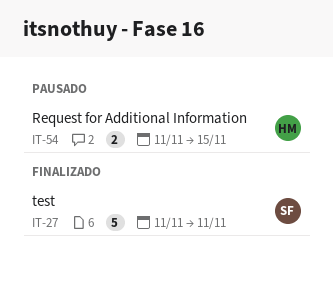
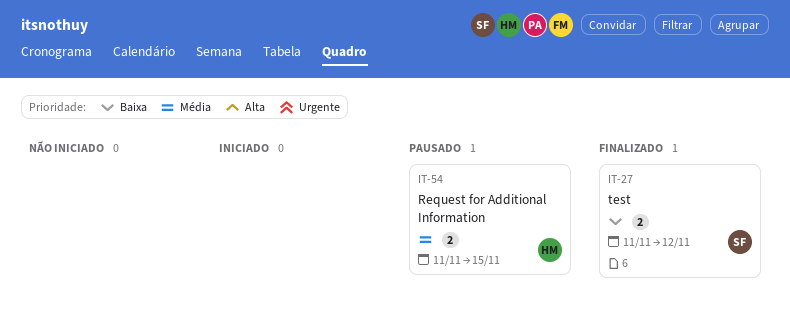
IT-27, estimate: 5 -> 2
IT-27, due: Nov 11 -> Nov 12

